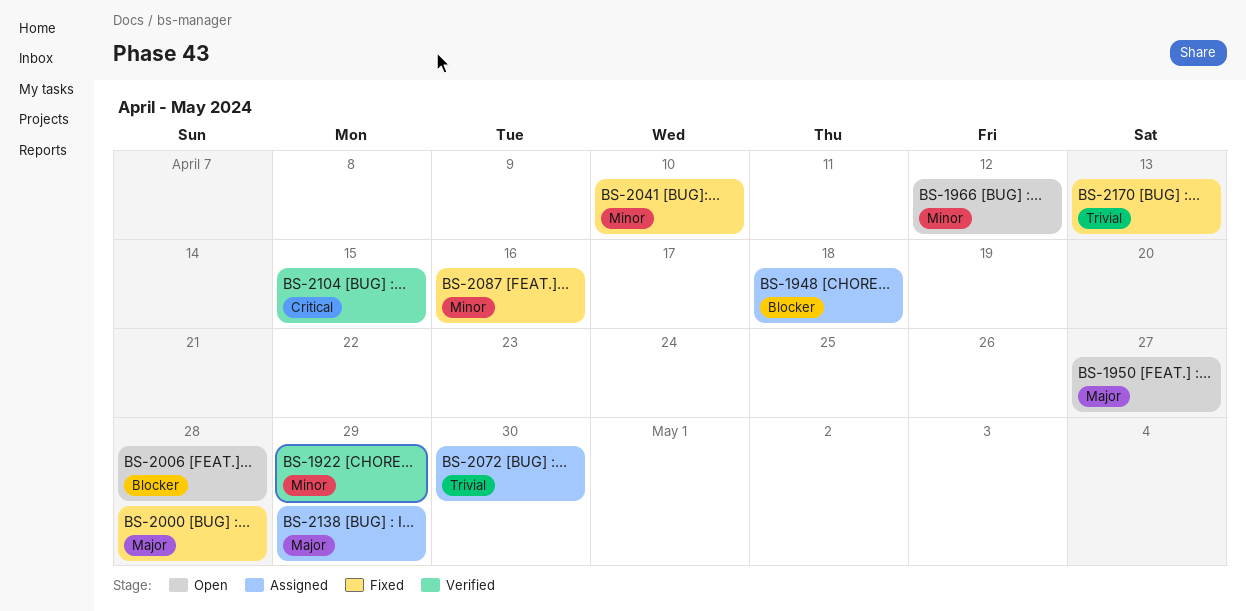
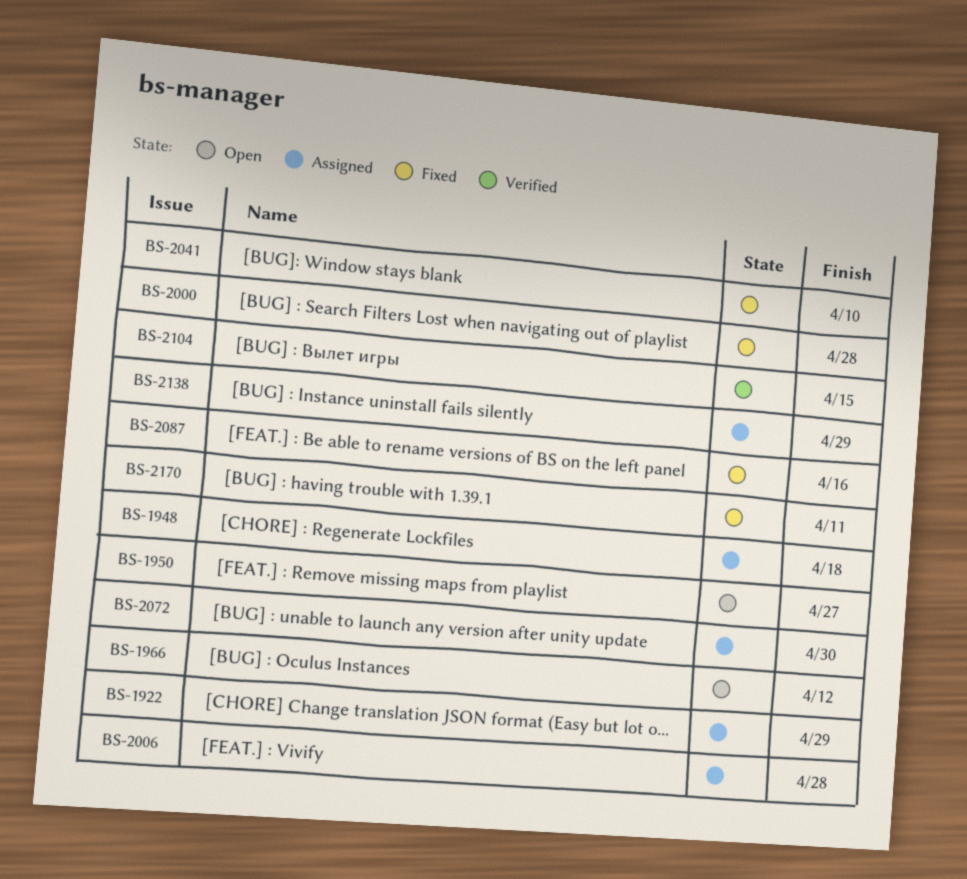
BS-1922, status: Verified -> Assigned
BS-2006, status: Open -> Assigned
BS-2170, due: Apr 13 -> Apr 11

